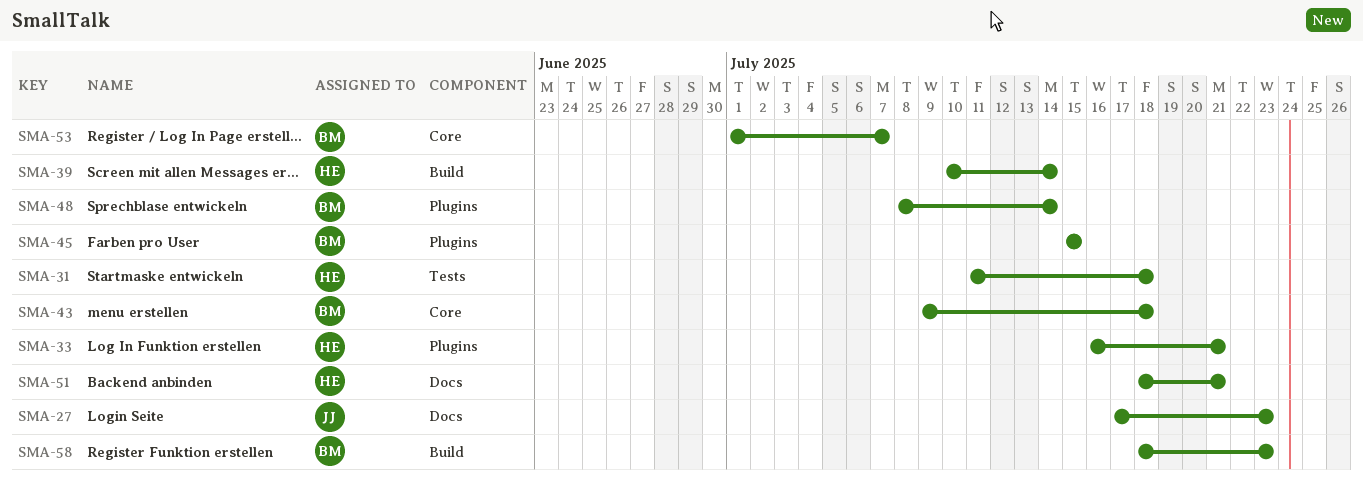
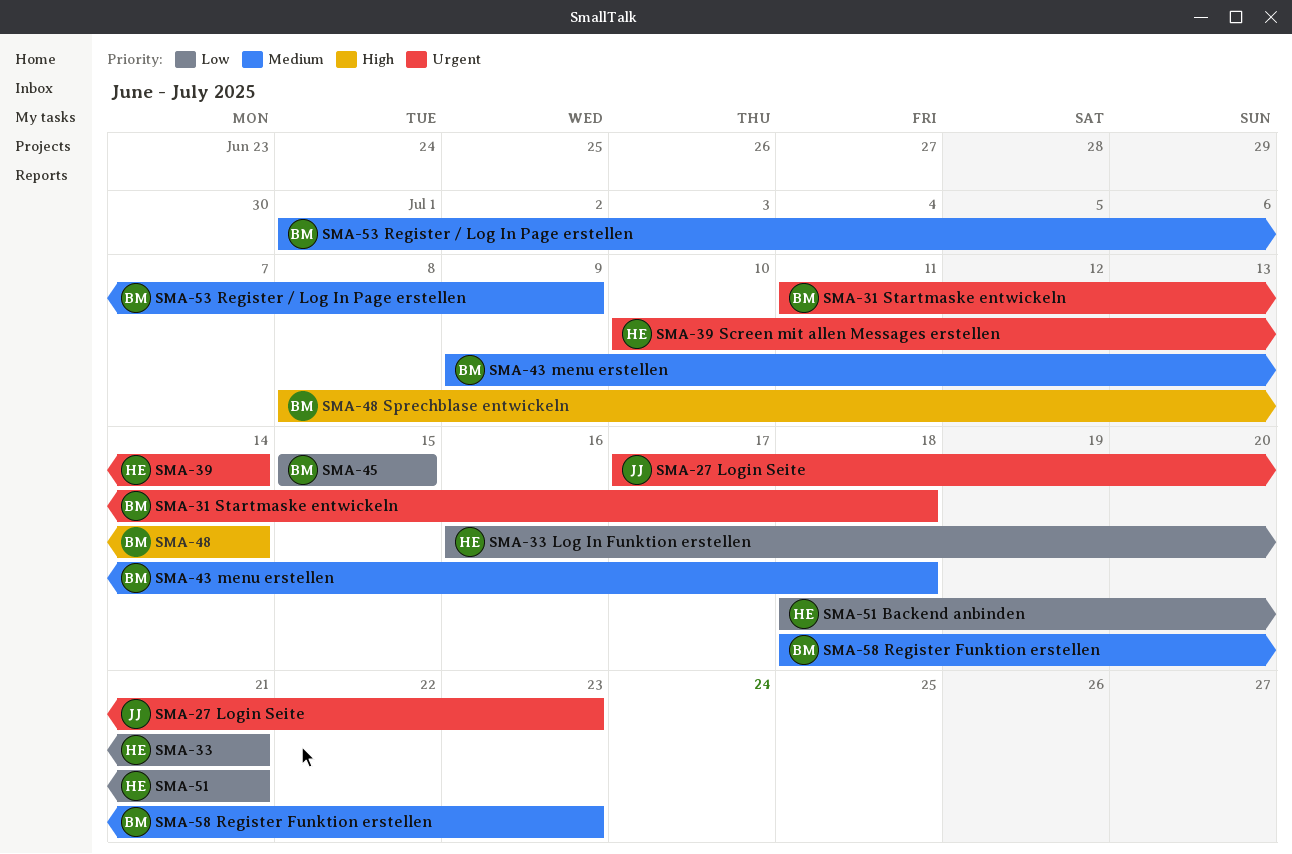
SMA-31, owner: HE -> BM
SMA-53, due: Jul 7 -> Jul 9

